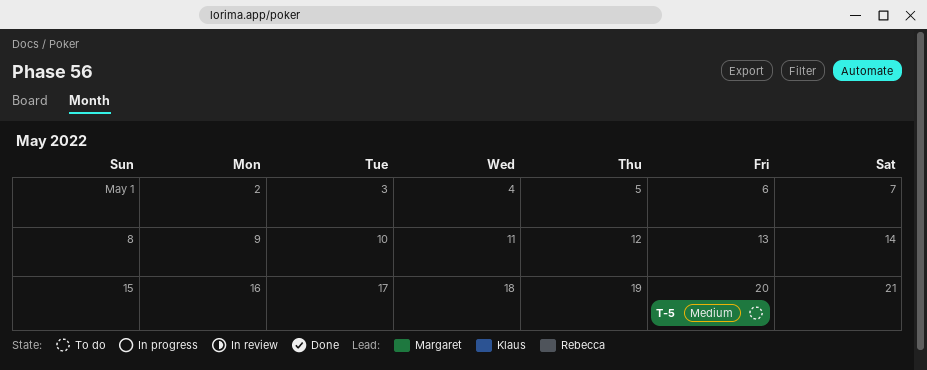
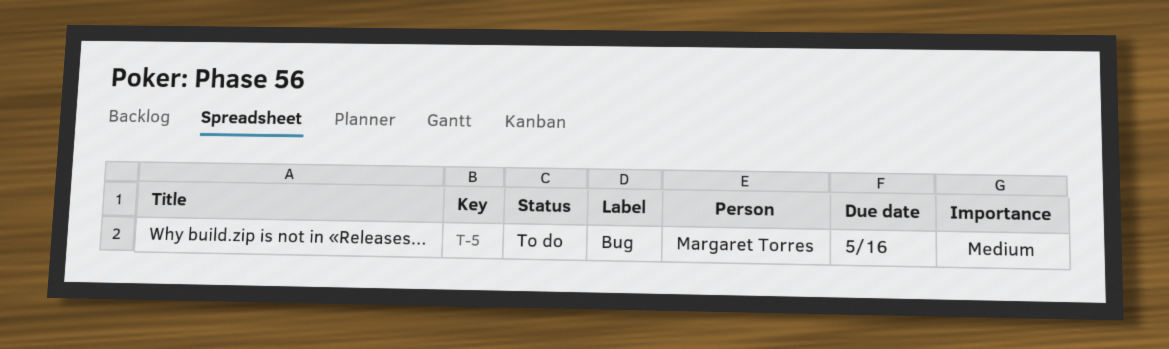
T-5, due: May 20 -> May 16

